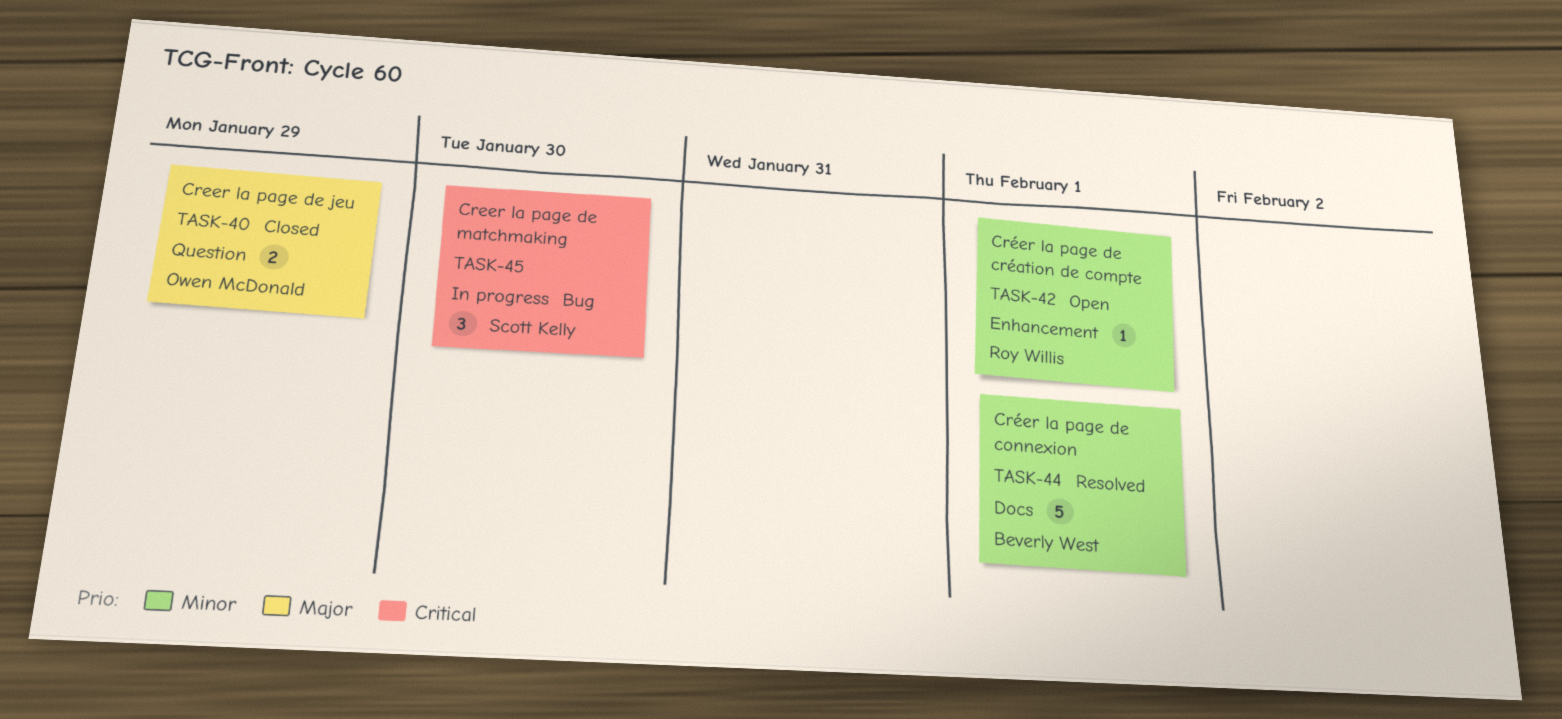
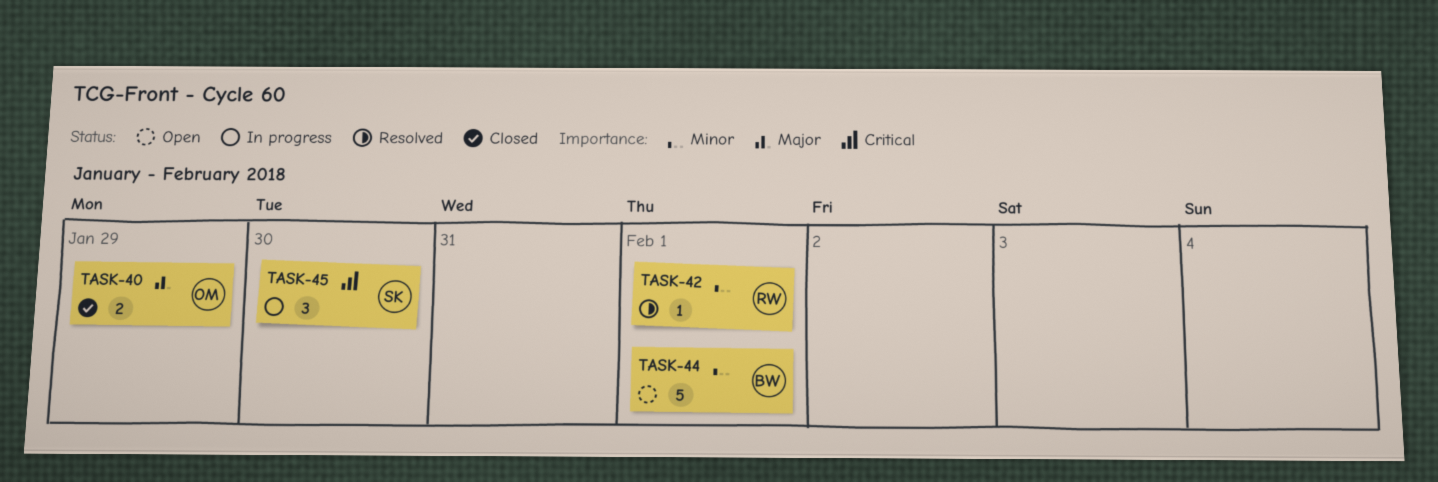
TASK-42, status: Open -> Resolved
TASK-44, status: Resolved -> Open

